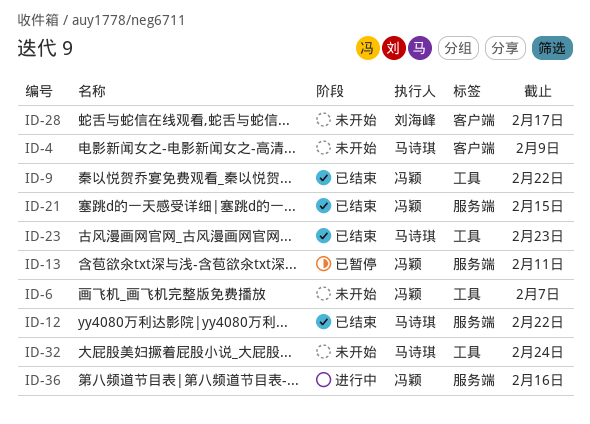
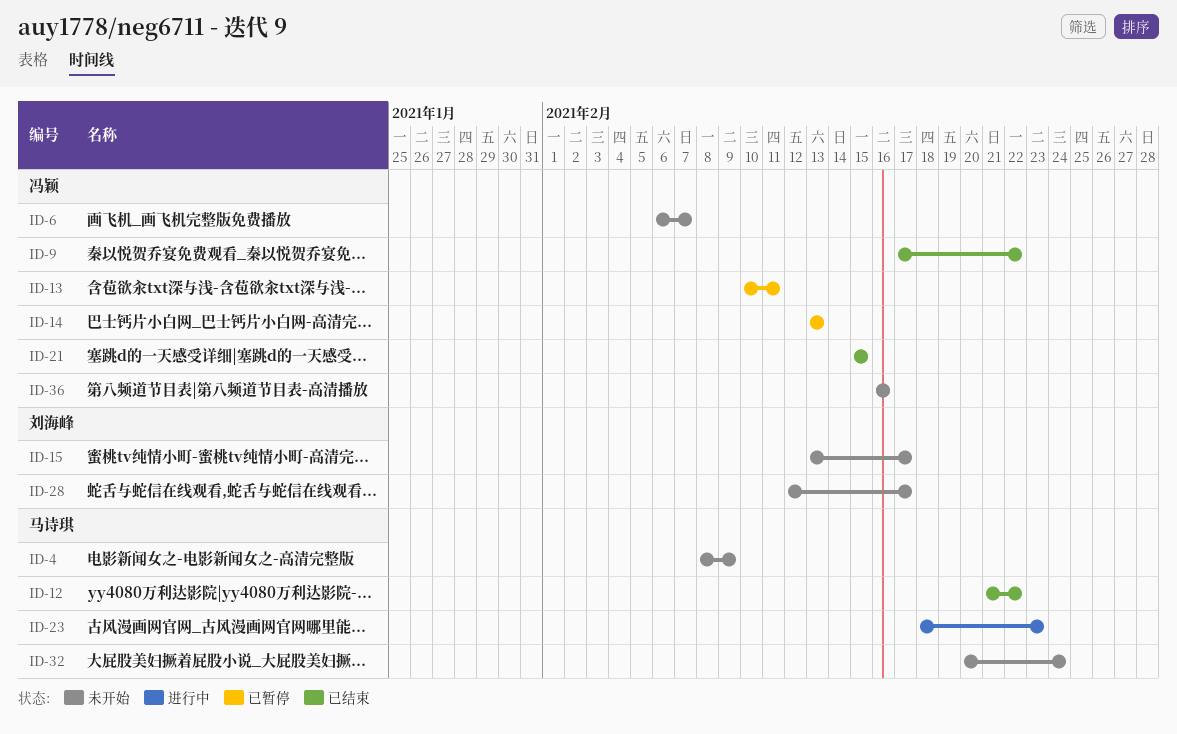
ID-14: none -> present
ID-15: none -> present
ID-23, status: 已结束 -> 进行中
ID-36, status: 进行中 -> 未开始

